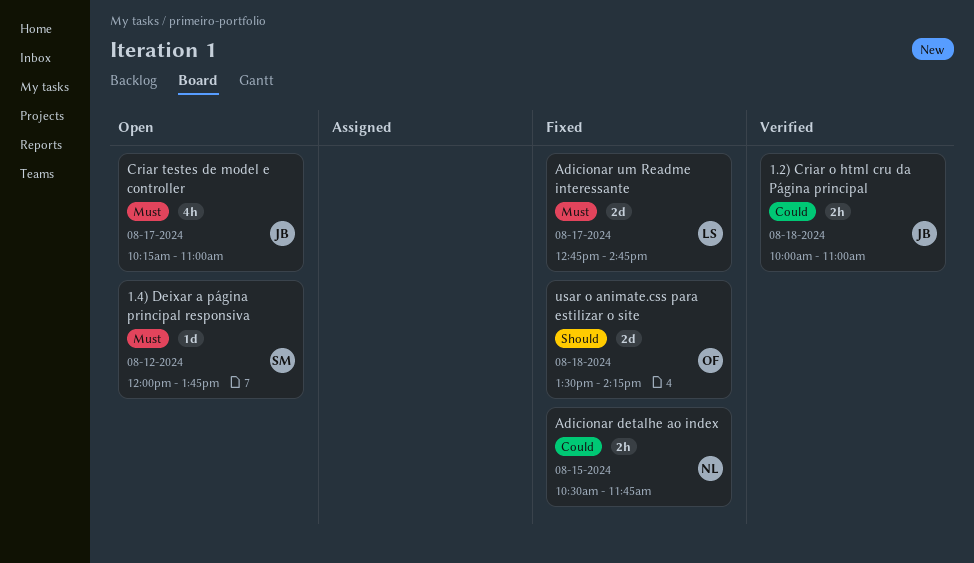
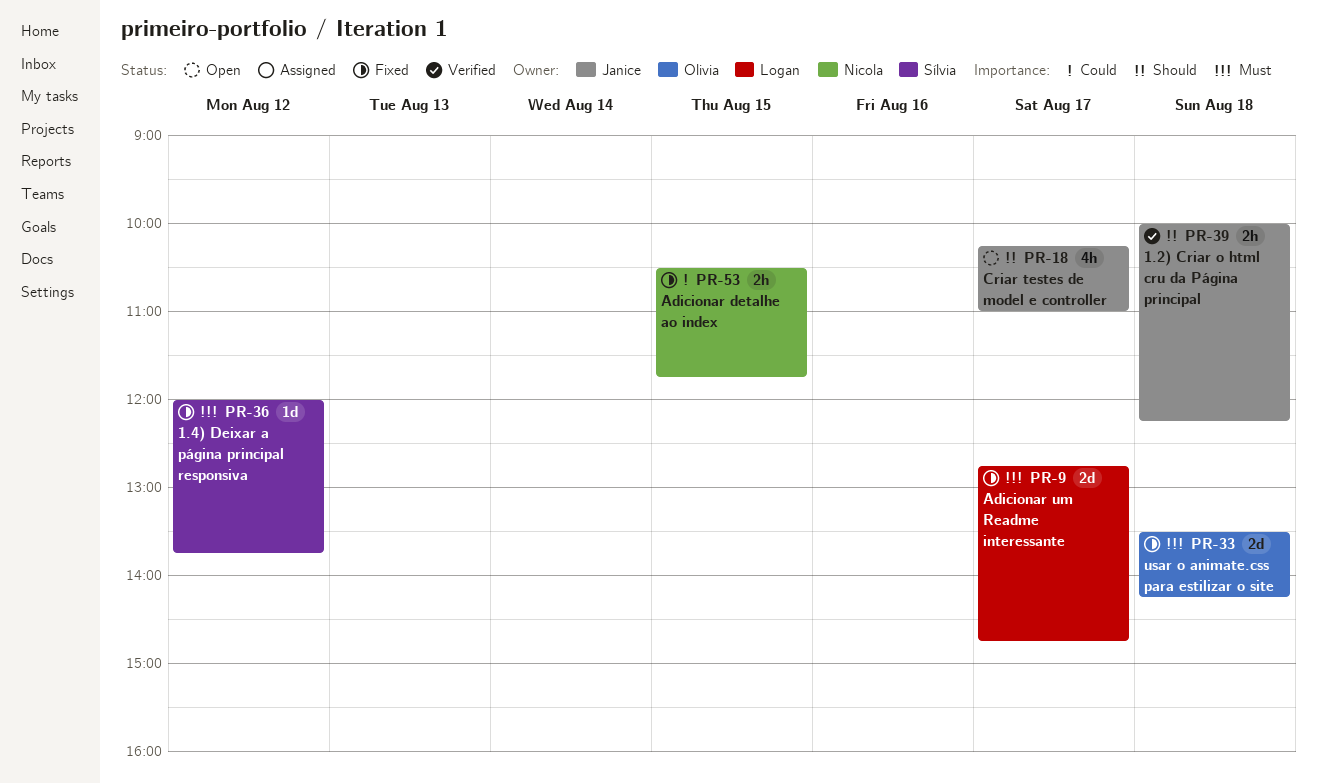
1.2) Criar o html cru da Página principal, priority: Could -> Should
1.2) Criar o html cru da Página principal, ends: 11:00 -> 12:15
1.4) Deixar a página principal responsiva, status: Open -> Fixed
Criar testes de model e controller, priority: Must -> Should
usar o animate.css para estilizar o site, priority: Should -> Must

